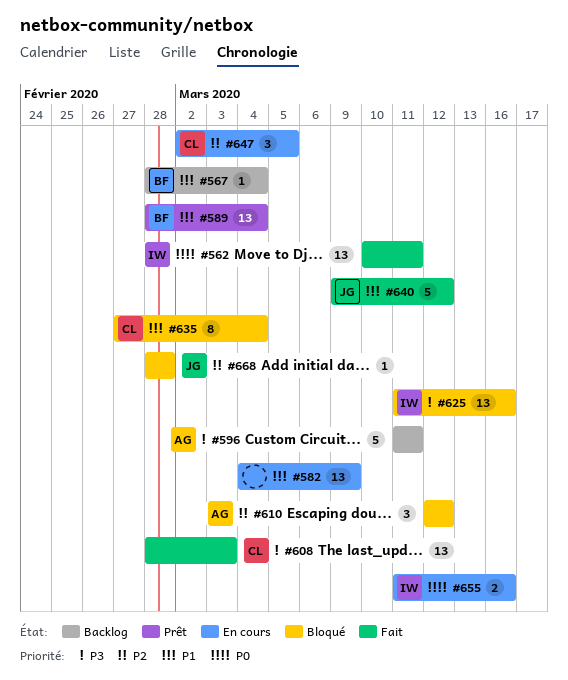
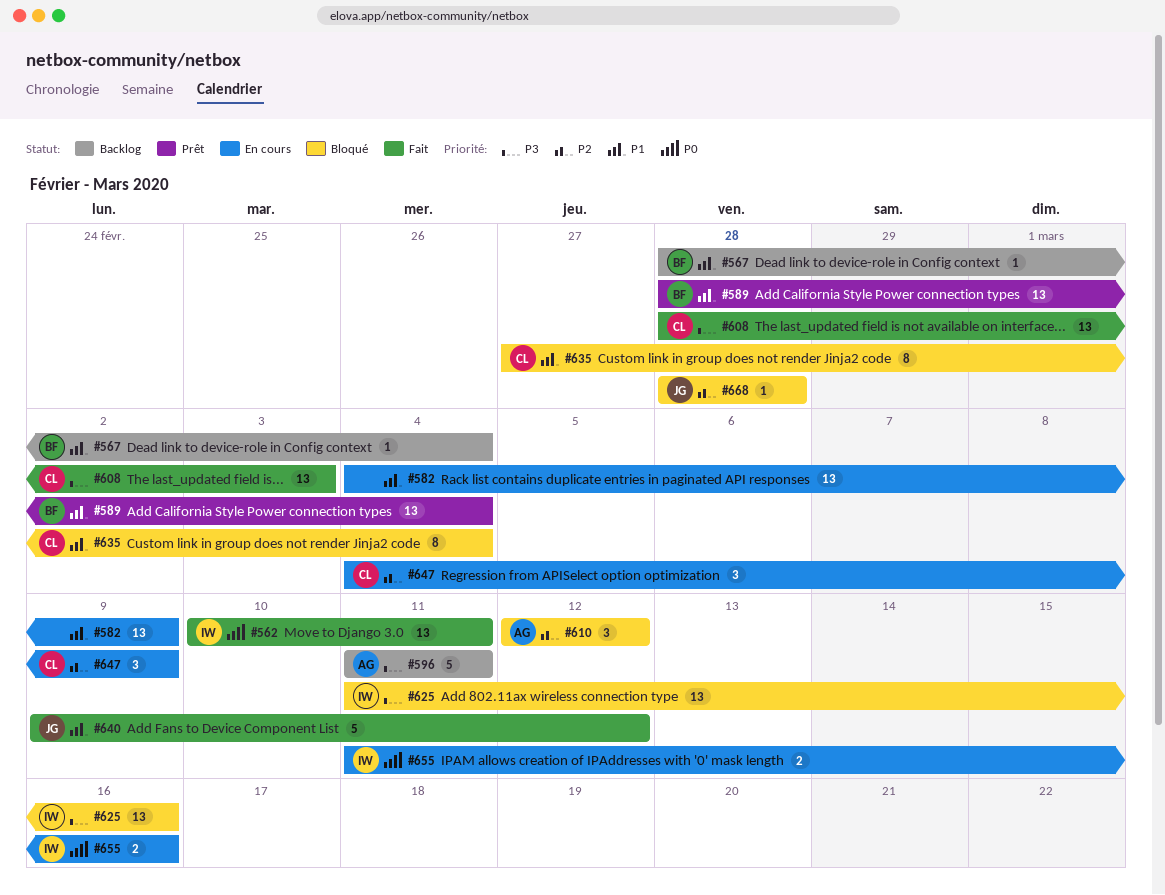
#647, start: Mar 2 -> Mar 4
#647, due: Mar 5 -> Mar 9

